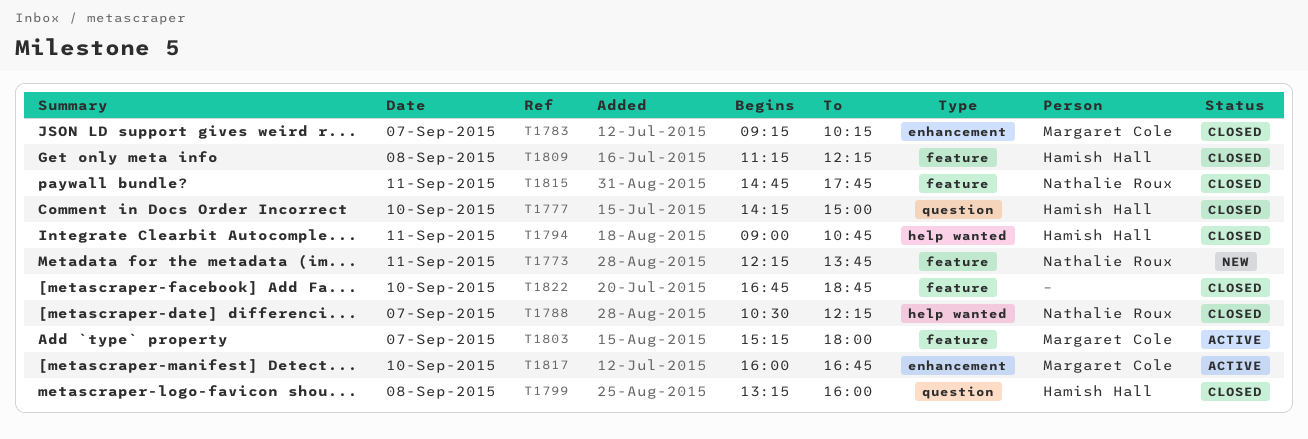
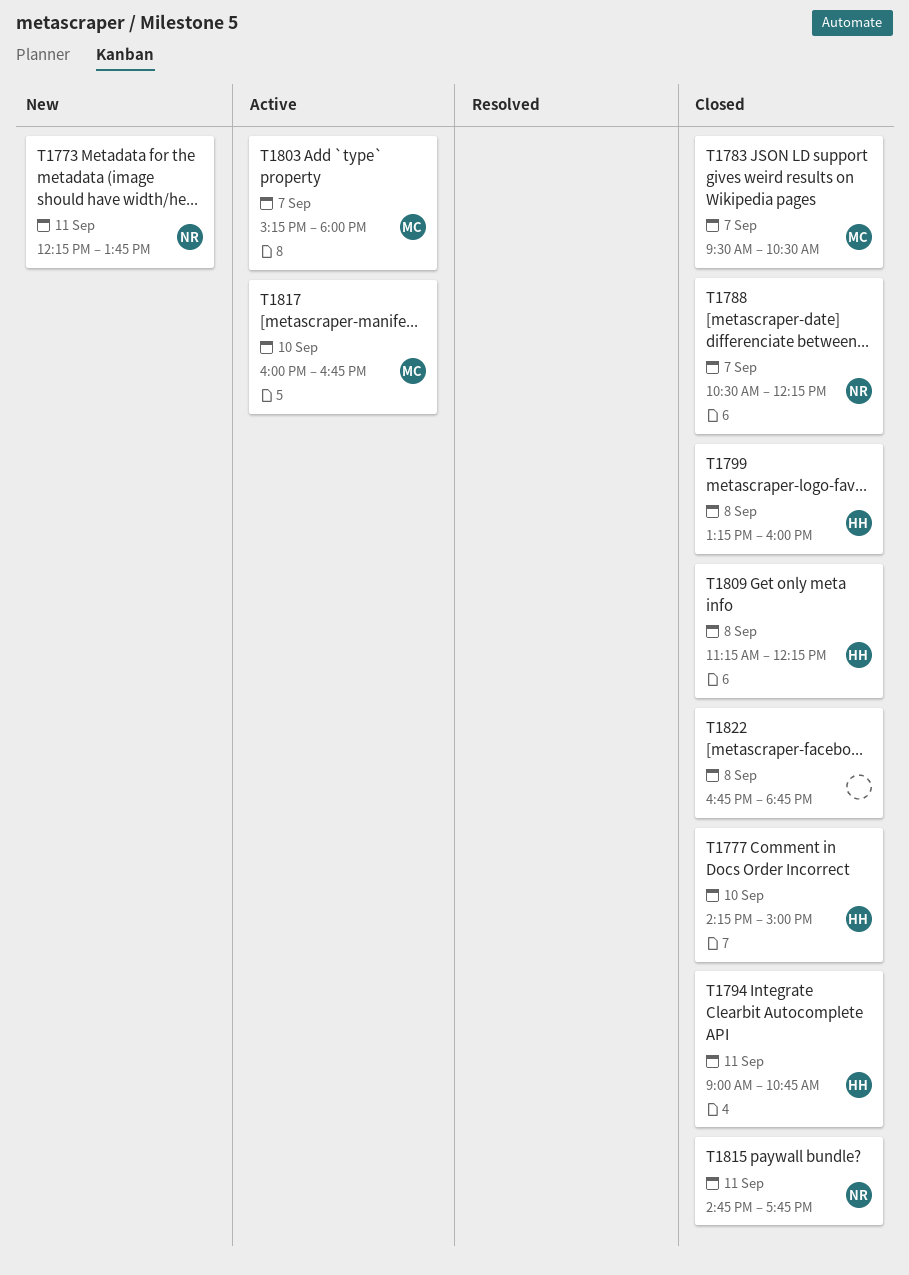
T1783, begins: 09:15 -> 09:30
T1783, ends: 10:15 -> 10:30
T1822, day: Sep 10 -> Sep 8

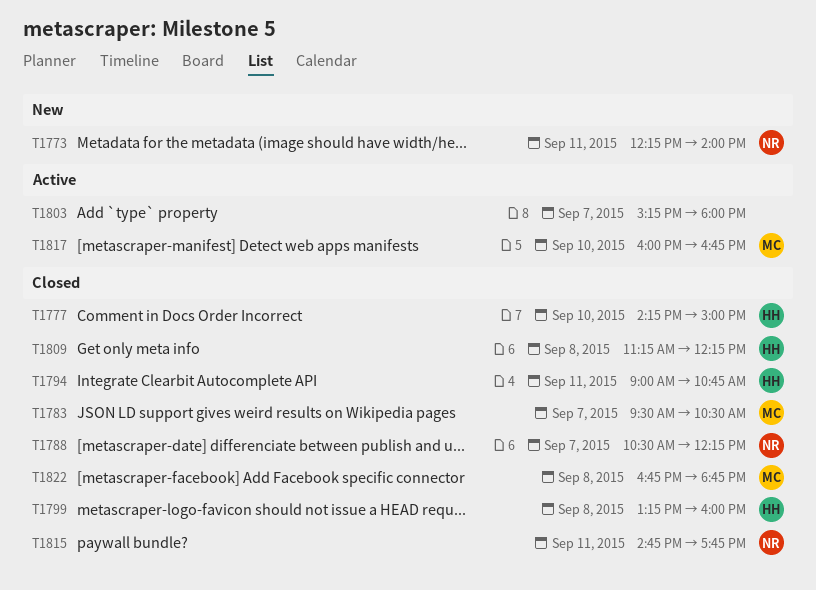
T1773, ends: 13:45 -> 14:00
T1803, owner: MC -> none
T1822, owner: none -> MC

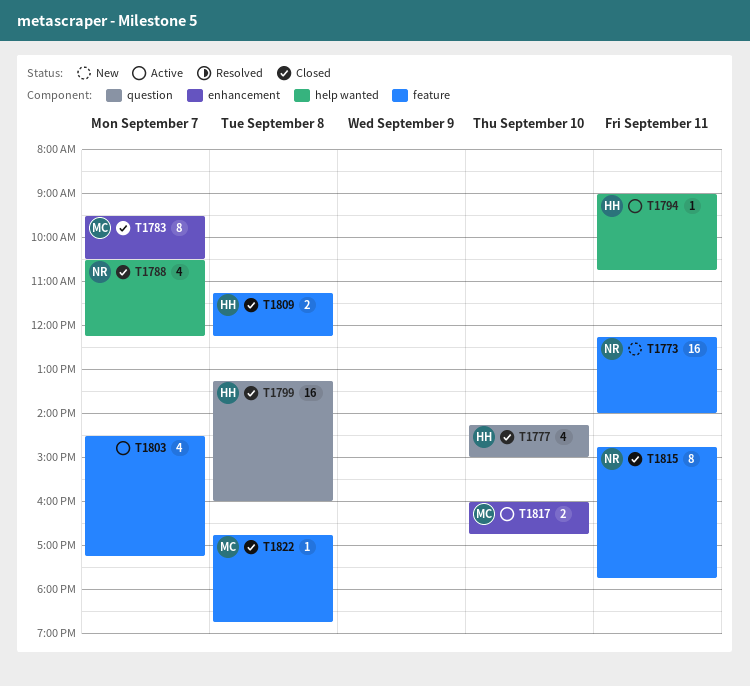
T1794, status: Closed -> Active
T1803, begins: 15:15 -> 14:30
T1803, ends: 18:00 -> 17:15

